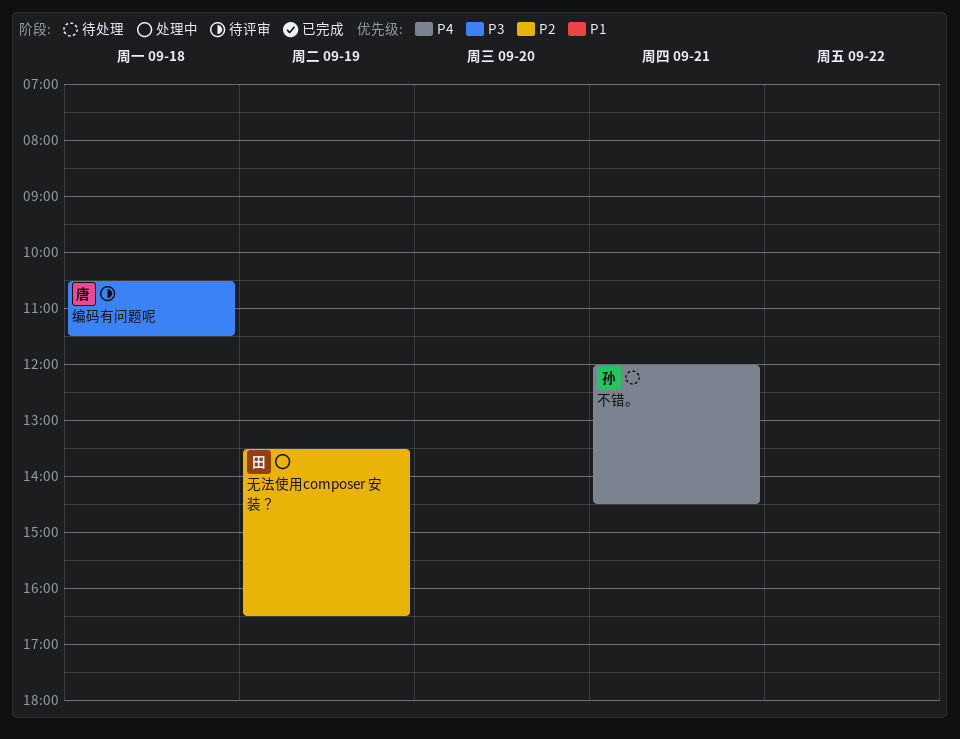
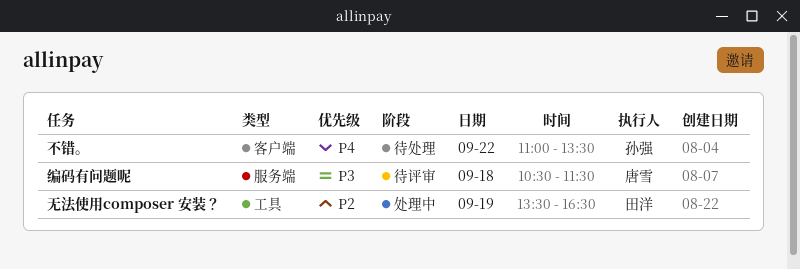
不错。, day: Sep 21 -> Sep 22
不错。, begins: 12:00 -> 11:00
不错。, ends: 14:30 -> 13:30

